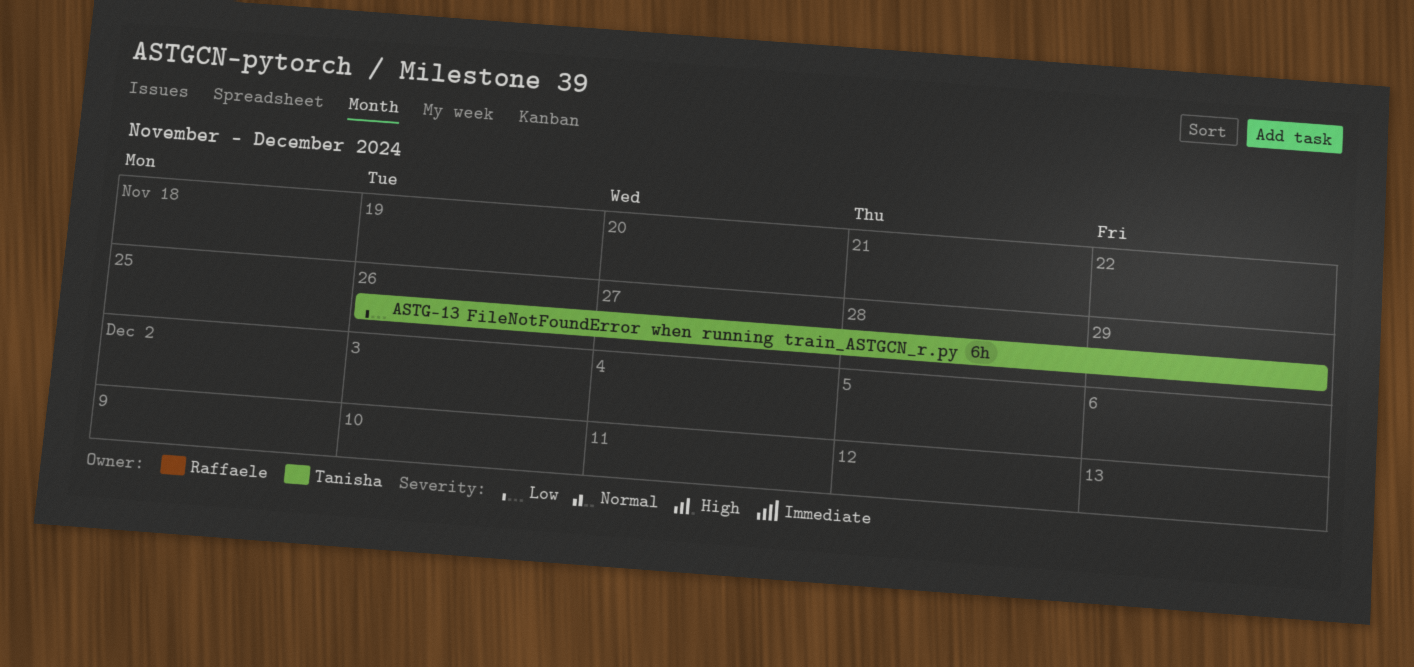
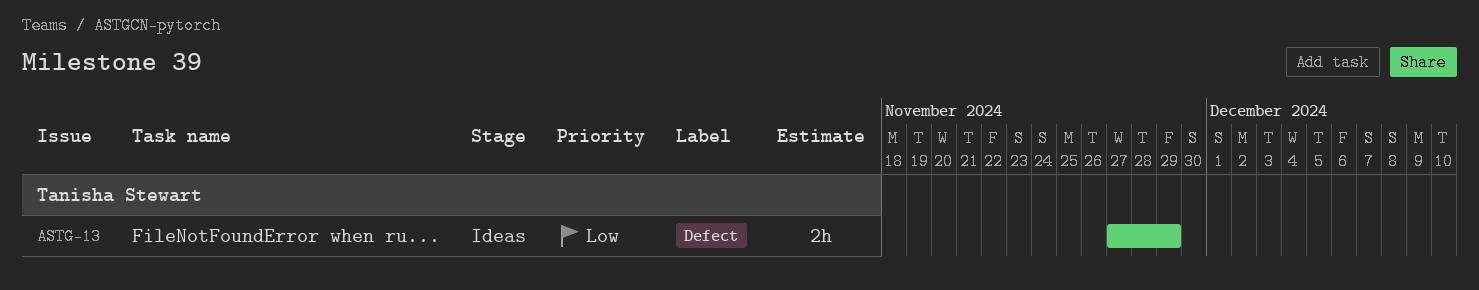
ASTG-13, estimate: 6h -> 2h
ASTG-13, start: Nov 26 -> Nov 27

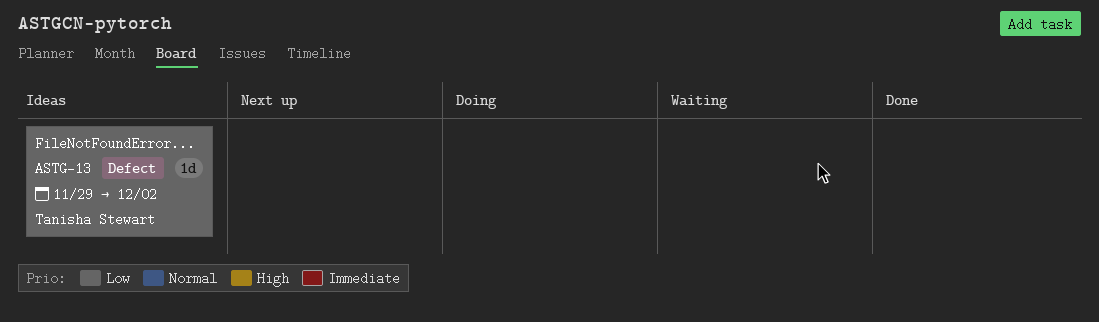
ASTG-13, estimate: 2h -> 1d
ASTG-13, start: Nov 27 -> Nov 29
ASTG-13, due: Nov 29 -> Dec 2

